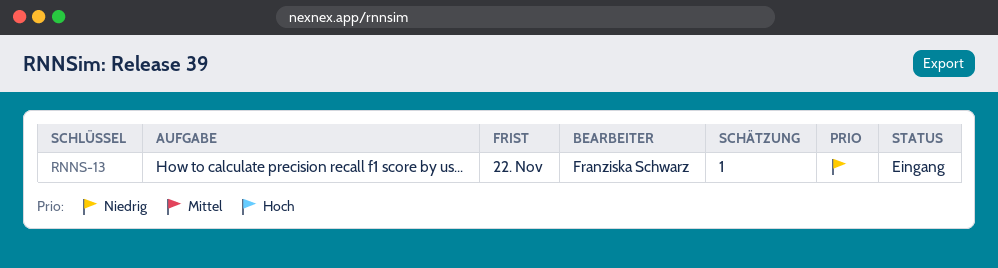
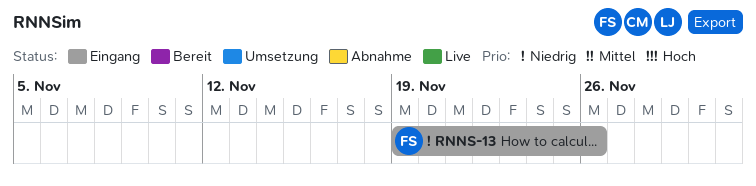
RNNS-13, due: Nov 22 -> Nov 26

